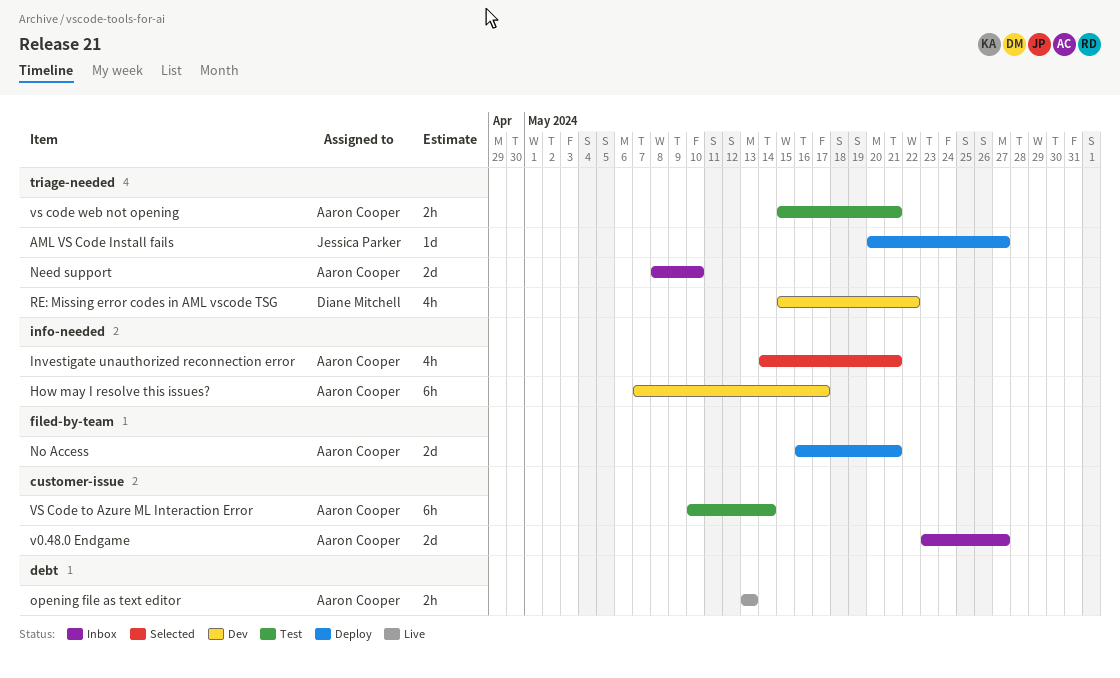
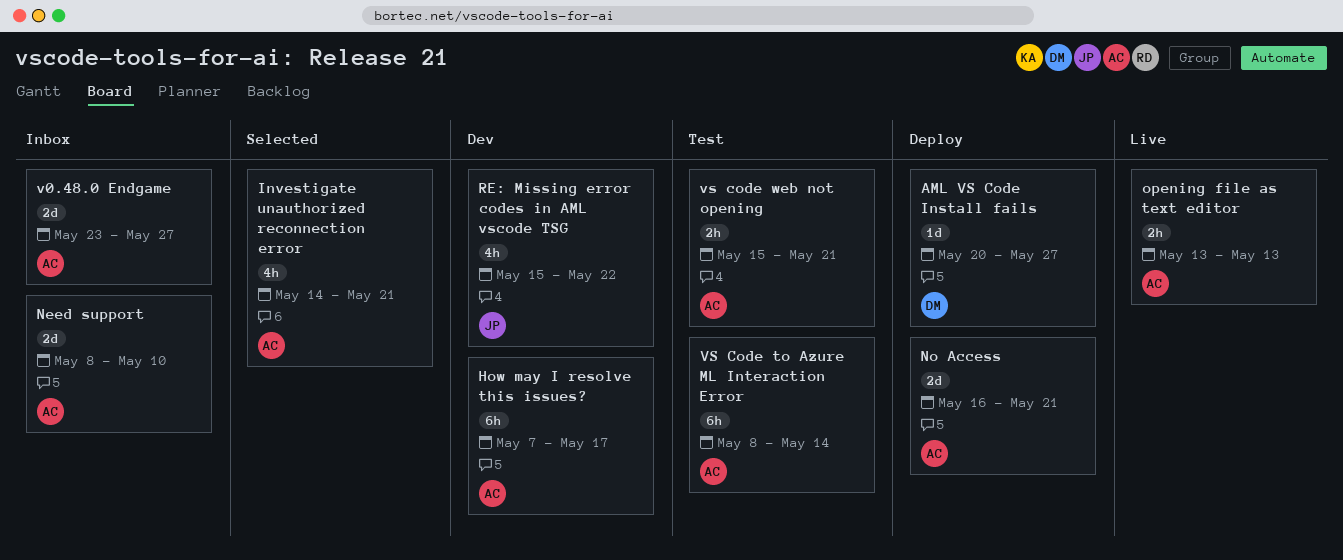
AML VS Code Install fails, owner: Jessica Parker -> Diane Mitchell
RE: Missing error codes in AML vscode TSG, owner: Diane Mitchell -> Jessica Parker
VS Code to Azure ML Interaction Error, start: May 10 -> May 8

